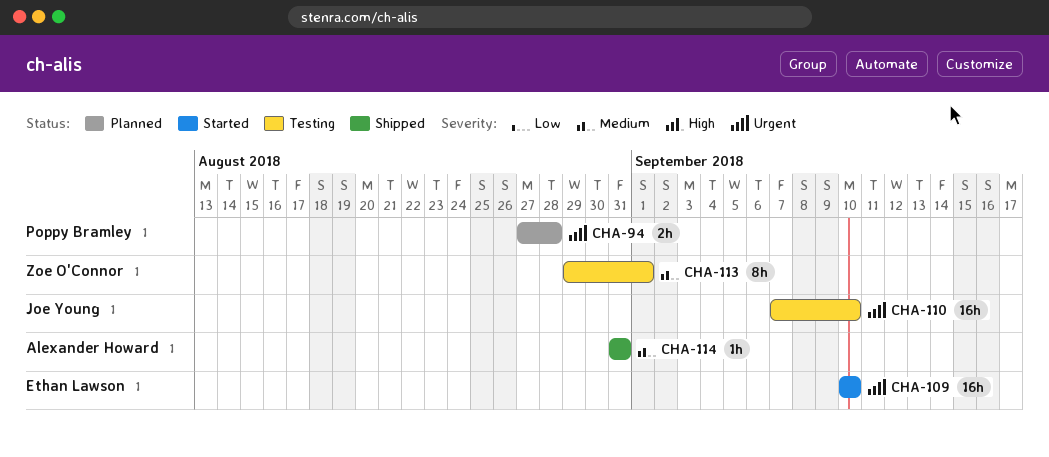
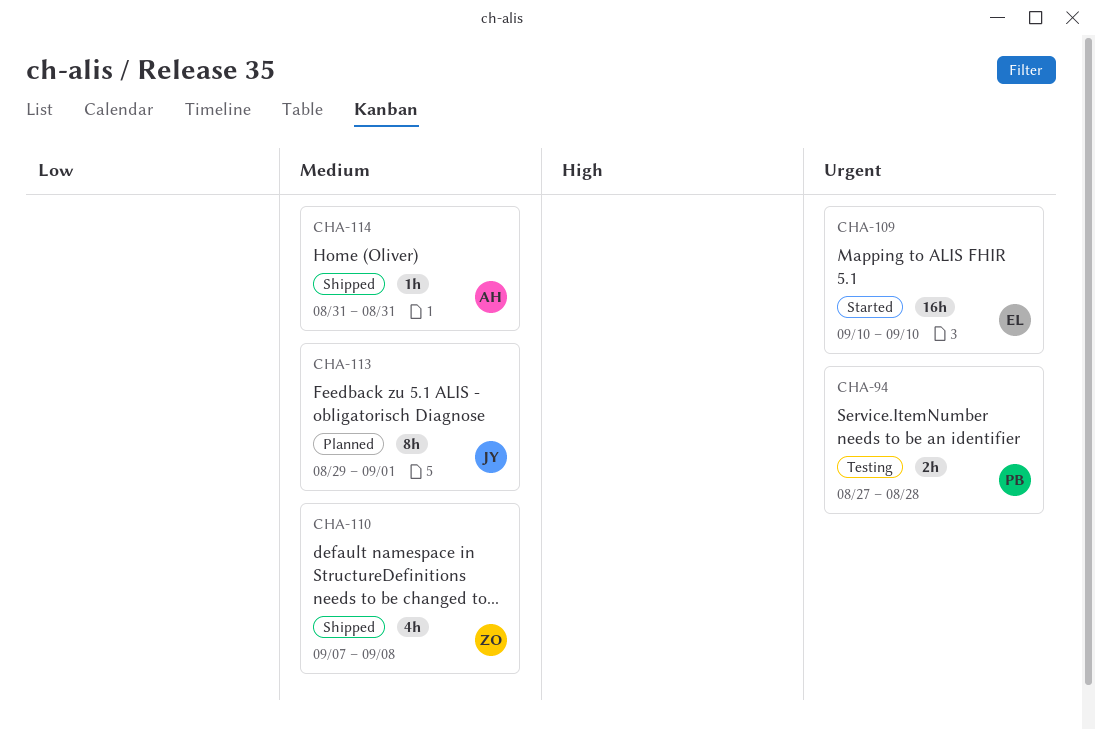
CHA-94, status: Planned -> Testing
CHA-110, status: Testing -> Shipped
CHA-110, owner: Joe Young -> Zoe O'Connor
CHA-110, priority: Urgent -> Medium
CHA-110, estimate: 16h -> 4h
CHA-110, due: Sep 10 -> Sep 8
CHA-113, status: Testing -> Planned
CHA-113, owner: Zoe O'Connor -> Joe Young

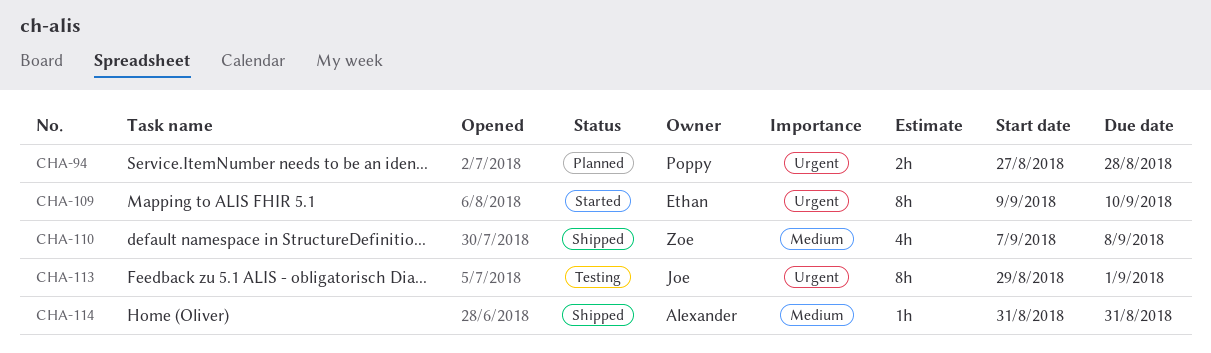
CHA-94, status: Testing -> Planned
CHA-109, estimate: 16h -> 8h
CHA-109, start: Sep 10 -> Sep 9
CHA-113, status: Planned -> Testing
CHA-113, priority: Medium -> Urgent

